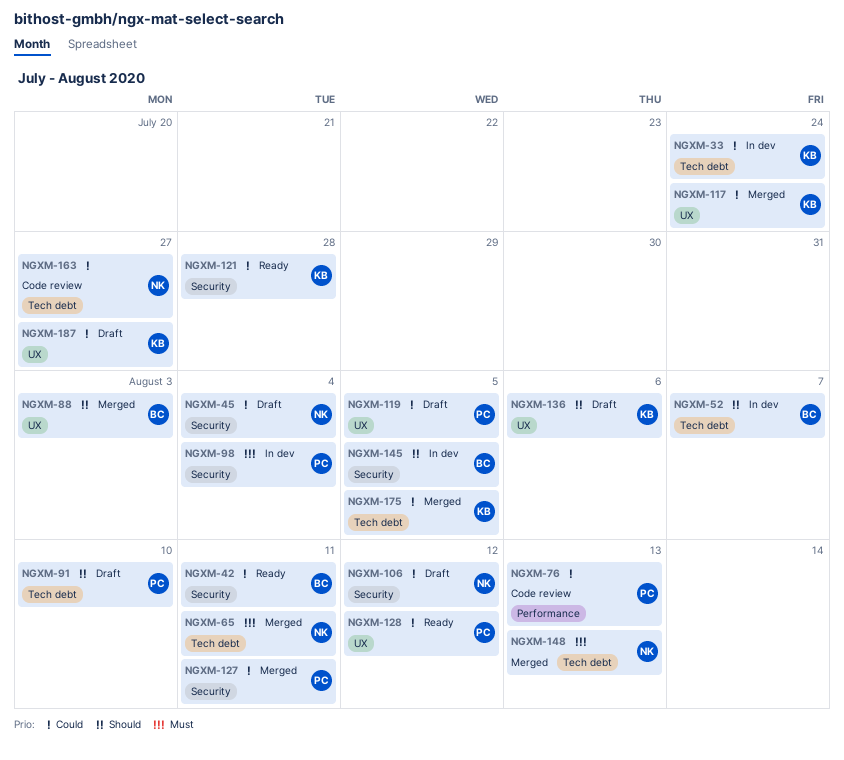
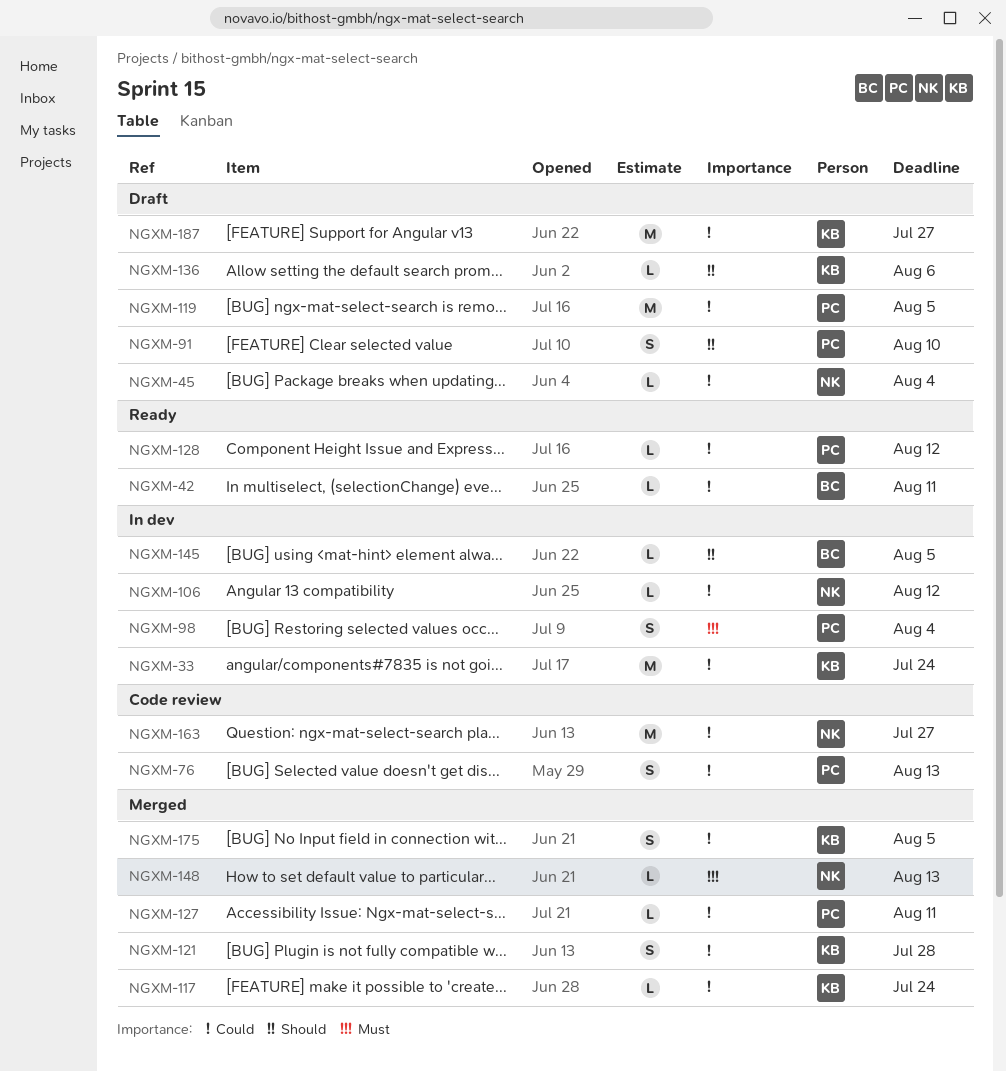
NGXM-52: present -> none
NGXM-65: present -> none
NGXM-88: present -> none
NGXM-106, status: Draft -> In dev
NGXM-121, status: Ready -> Merged

